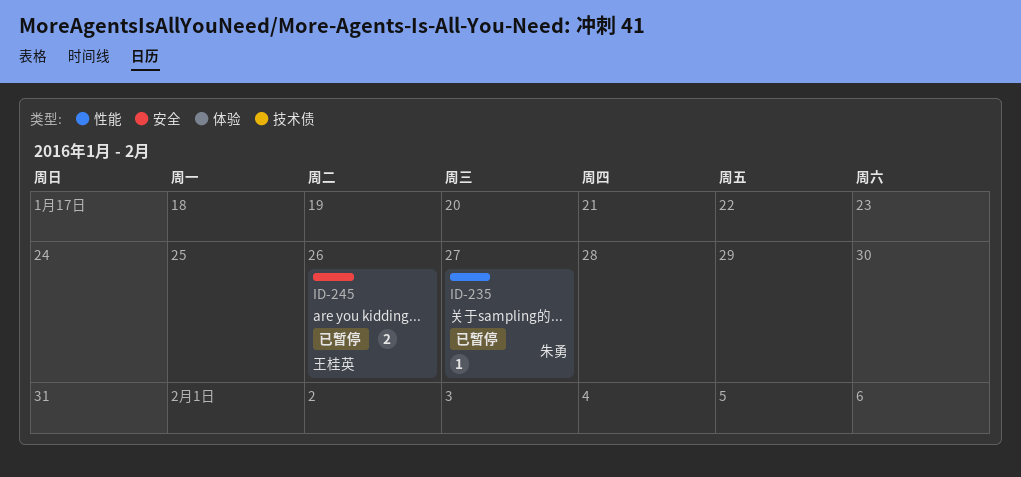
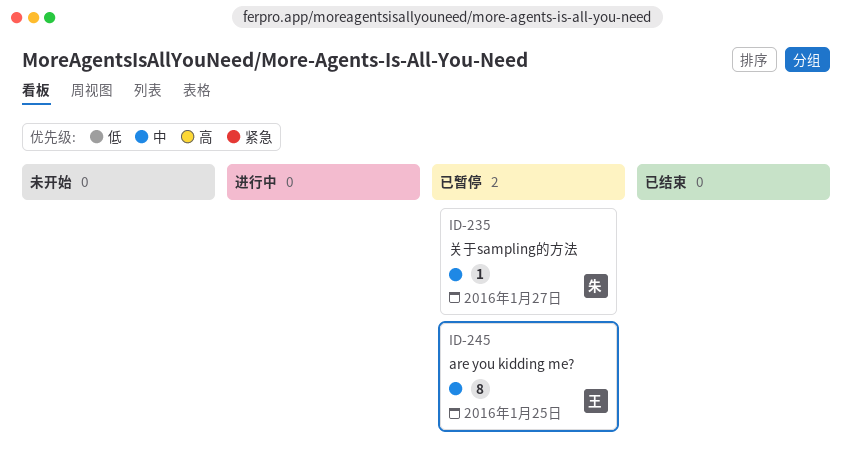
ID-245, estimate: 2 -> 8
ID-245, due: Jan 26 -> Jan 25

